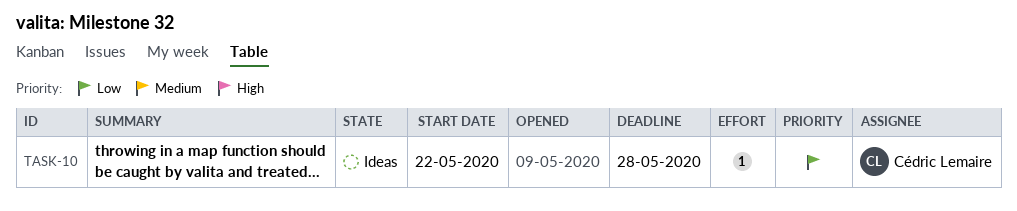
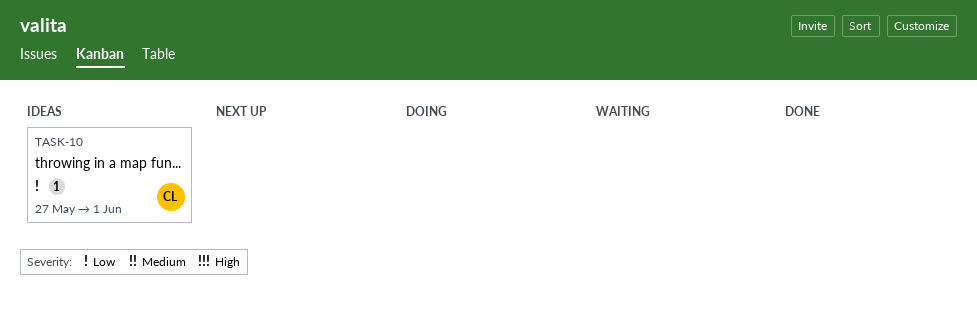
TASK-10, start: May 22 -> May 27
TASK-10, due: May 28 -> Jun 1

